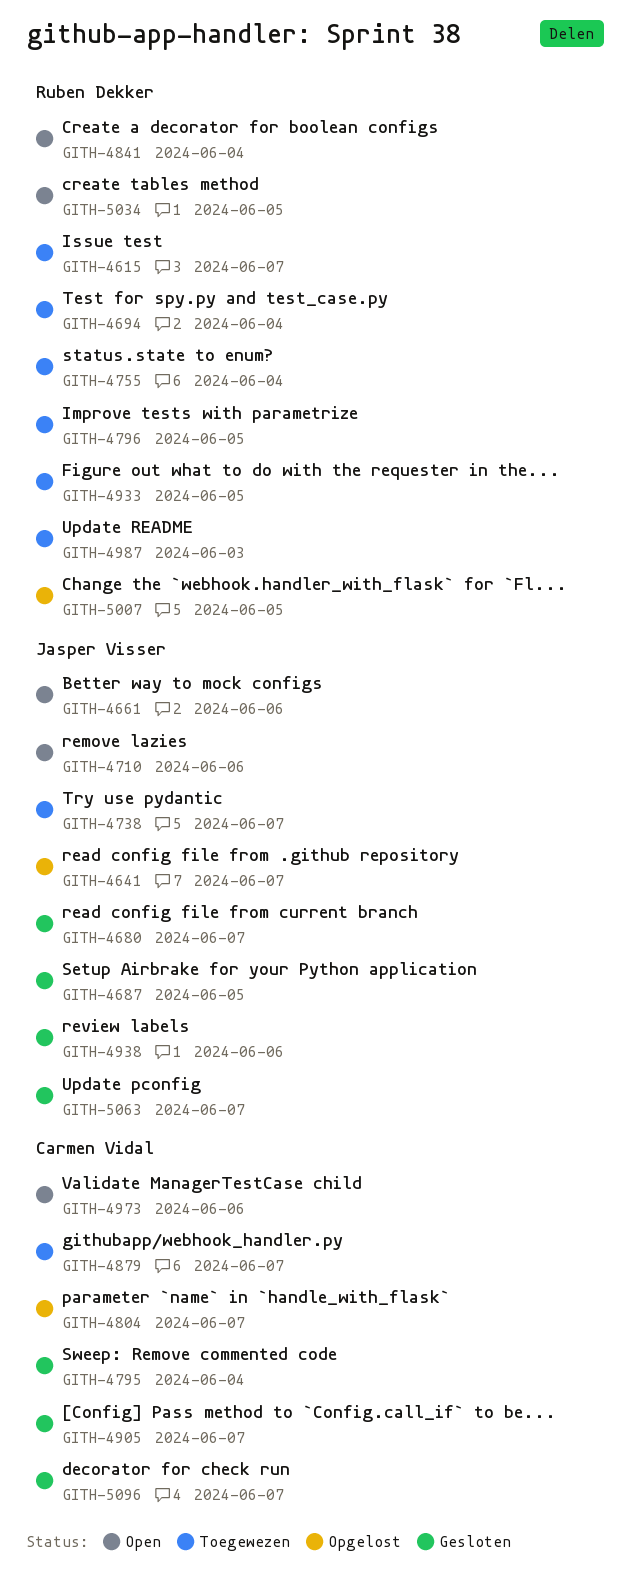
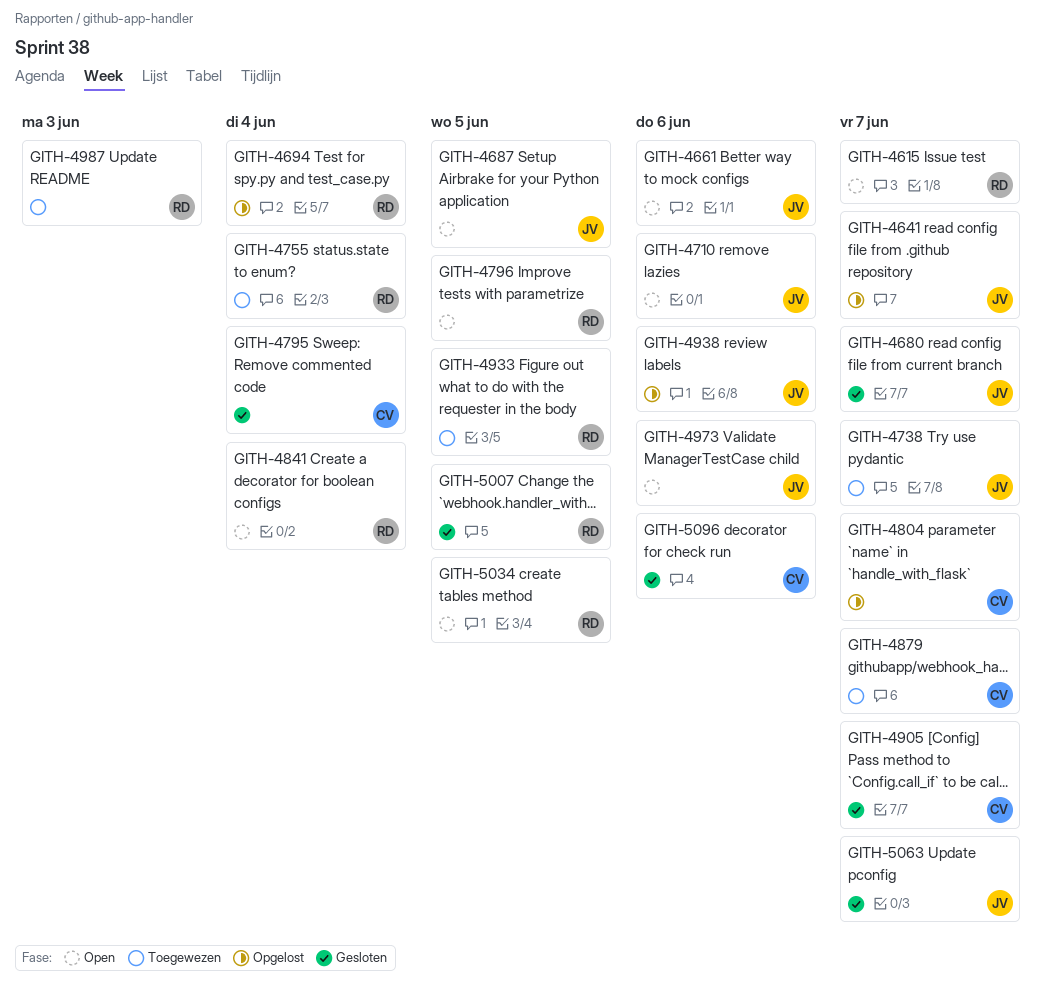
GITH-4615, status: Toegewezen -> Open
GITH-4687, status: Gesloten -> Open
GITH-4694, status: Toegewezen -> Opgelost
GITH-4796, status: Toegewezen -> Open
GITH-4938, status: Gesloten -> Opgelost
GITH-4973, owner: Carmen Vidal -> Jasper Visser
GITH-5007, status: Opgelost -> Gesloten
GITH-5096, due: Jun 7 -> Jun 6

